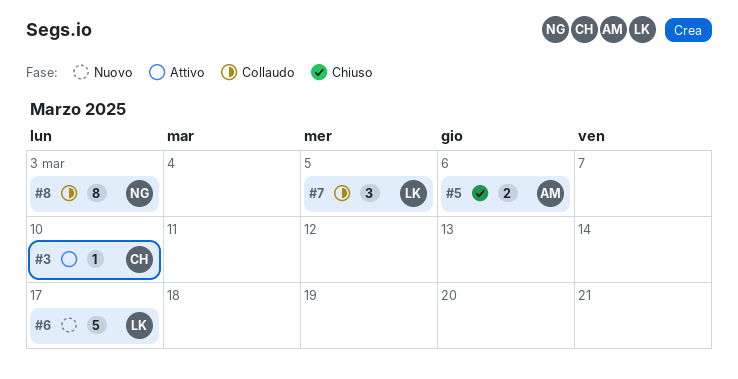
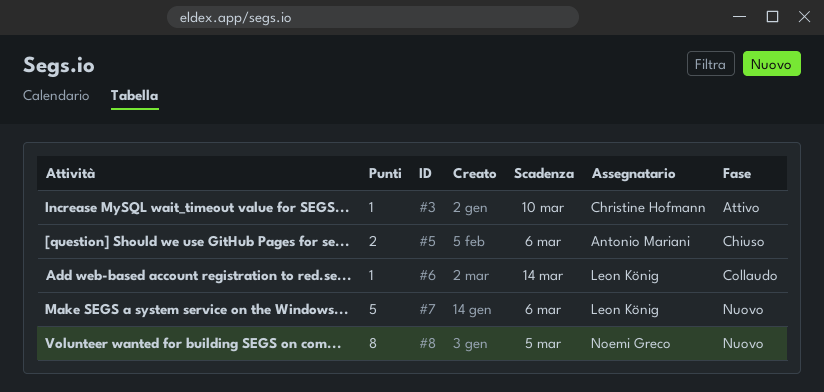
#6, status: Nuovo -> Collaudo
#6, estimate: 5 -> 1
#6, due: Mar 17 -> Mar 14
#7, status: Collaudo -> Nuovo
#7, estimate: 3 -> 5
#7, due: Mar 5 -> Mar 6
#8, status: Collaudo -> Nuovo
#8, due: Mar 3 -> Mar 5

